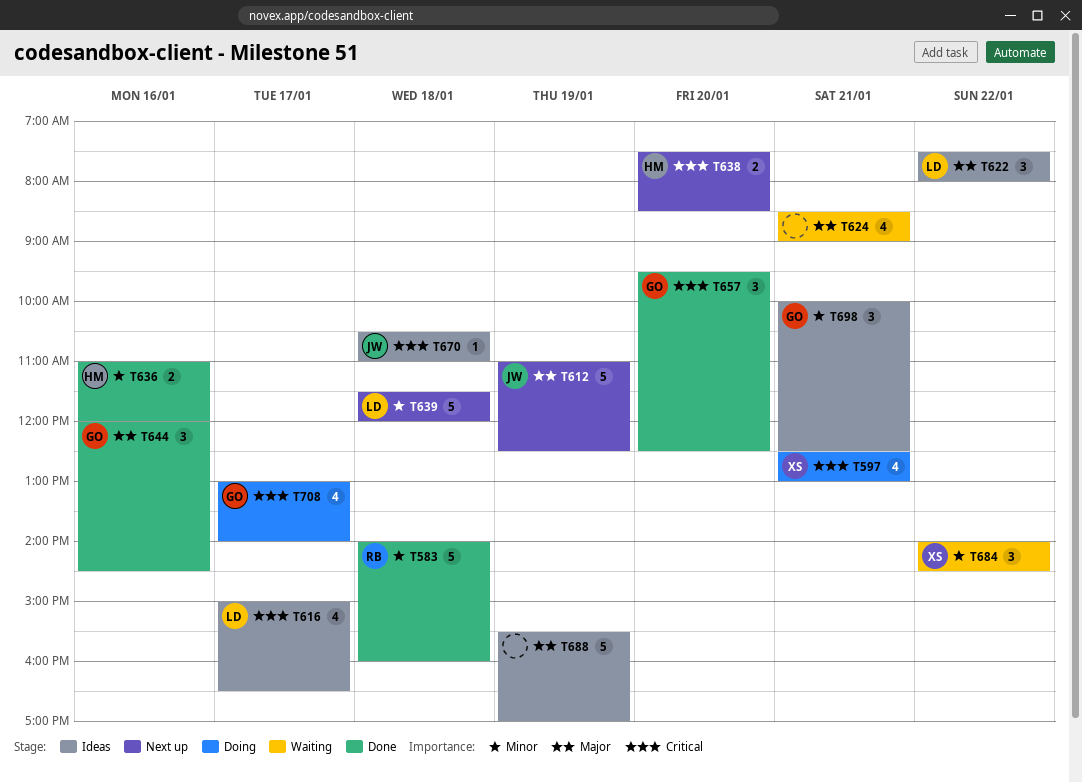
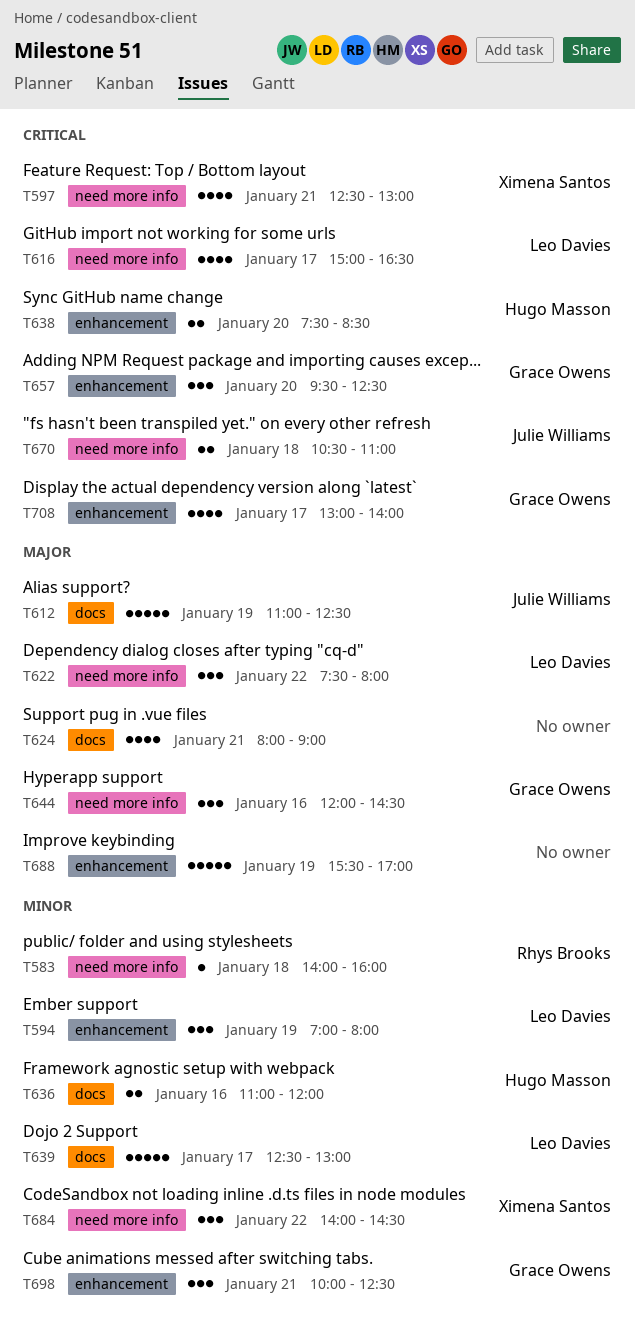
T583, estimate: 5 -> 1
T594: none -> present
T624, begins: 08:30 -> 08:00
T639, day: Jan 18 -> Jan 17
T639, begins: 11:30 -> 12:30
T639, ends: 12:00 -> 13:00
T670, estimate: 1 -> 2

